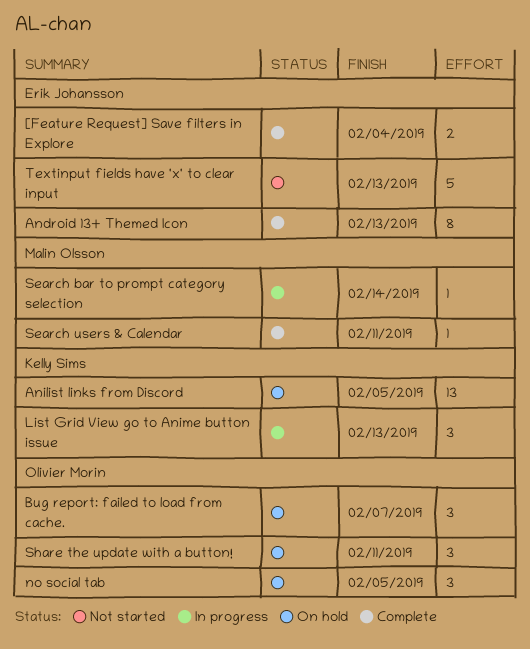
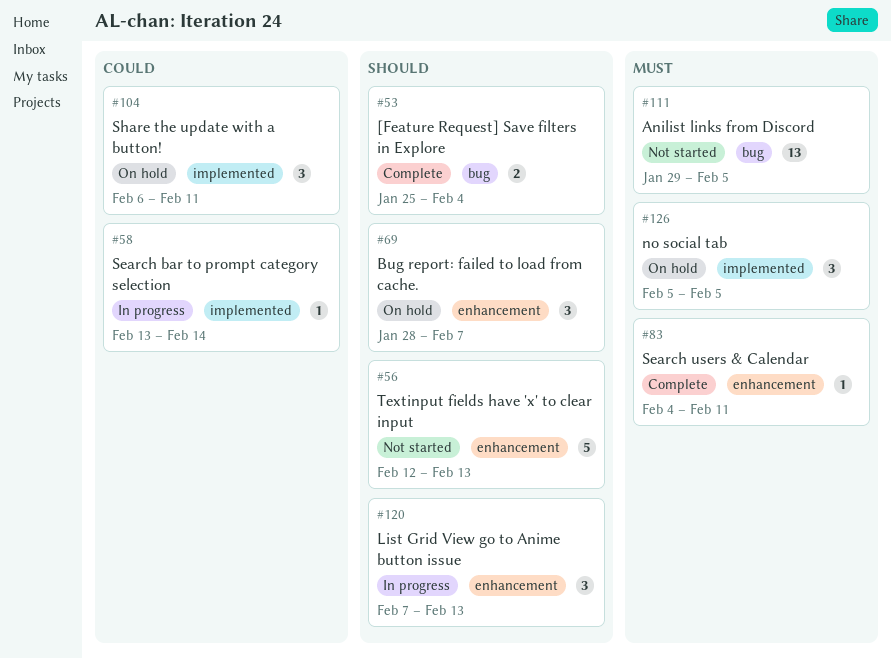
Android 13+ Themed Icon: present -> none
Anilist links from Discord, status: On hold -> Not started

